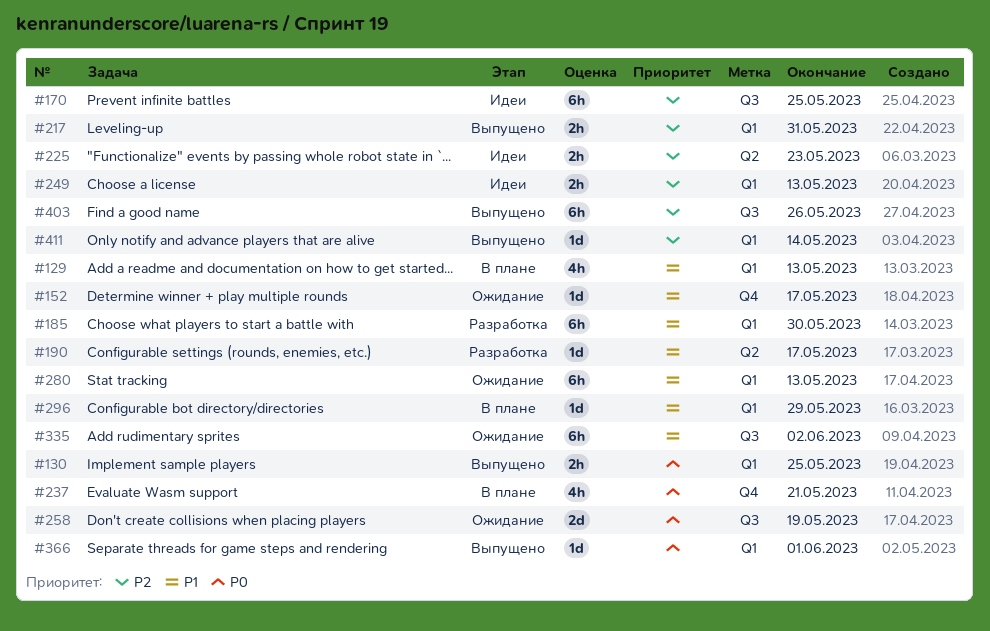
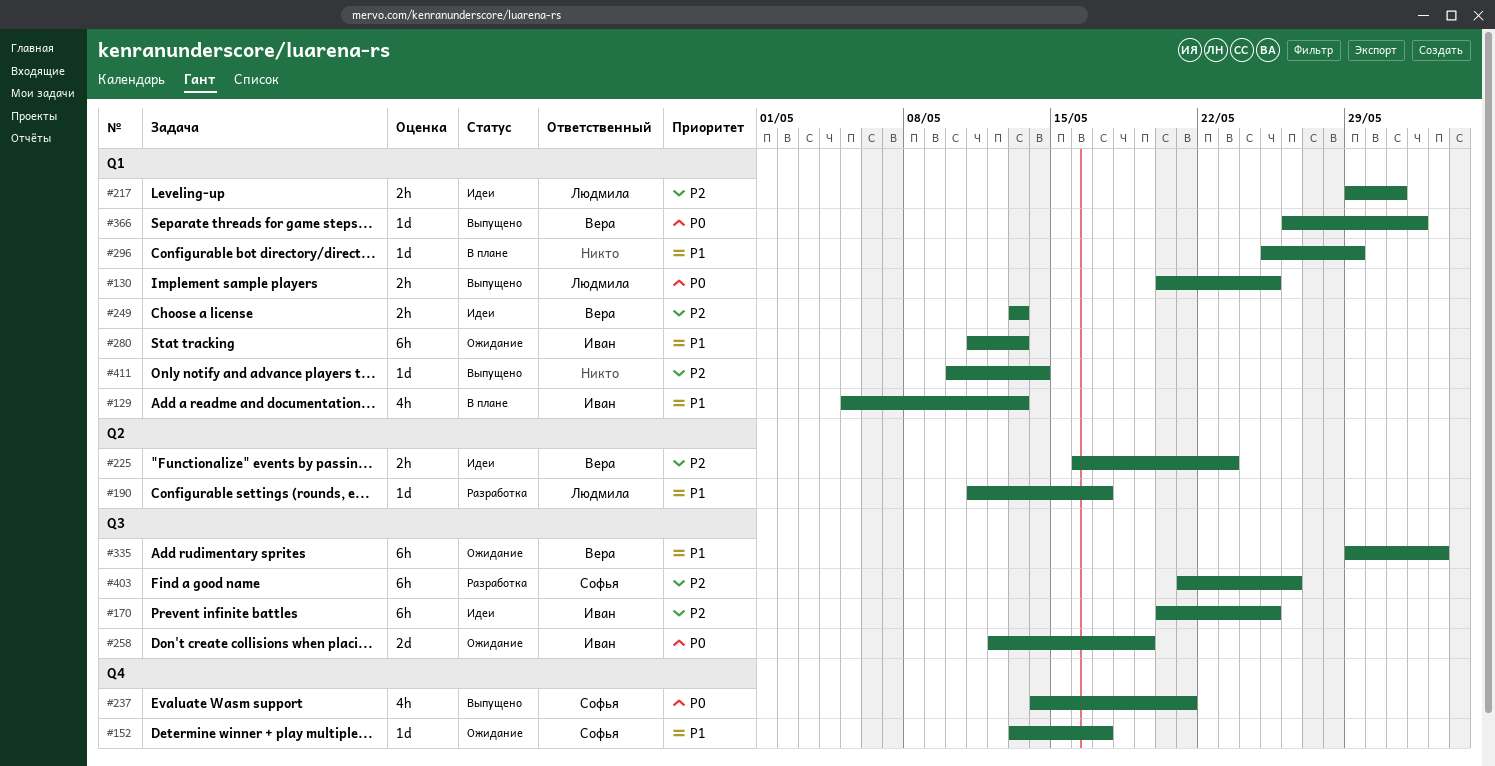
#185: present -> none
#217, status: Выпущено -> Идеи
#237, status: В плане -> Выпущено
#403, status: Выпущено -> Разработка

